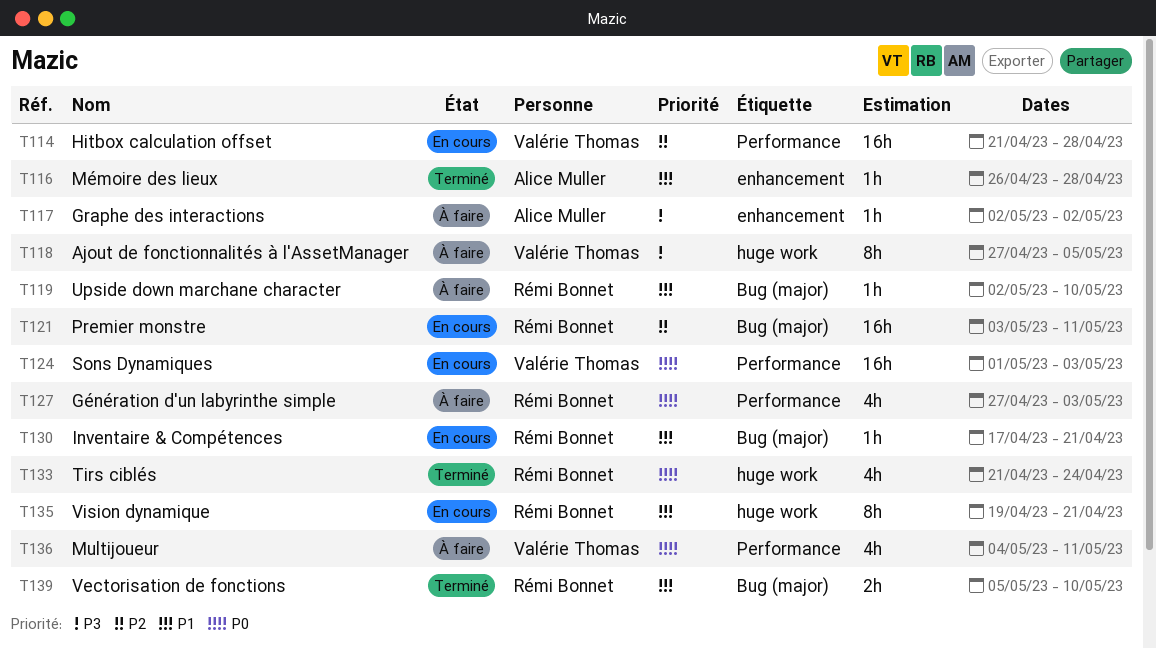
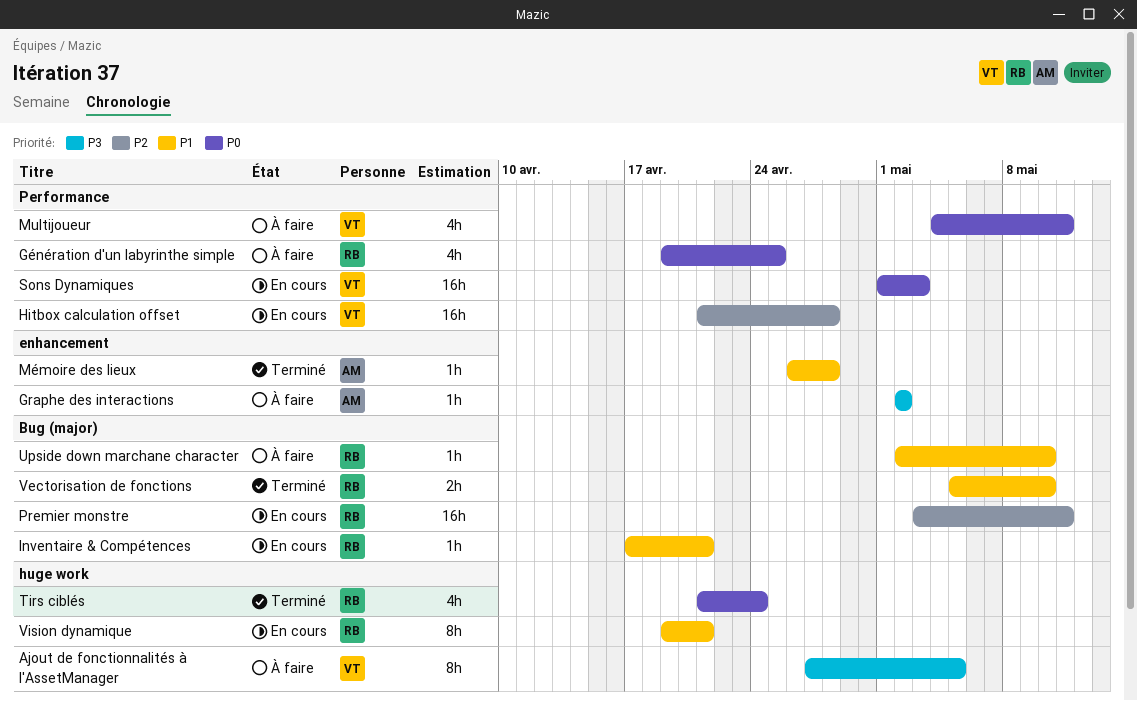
Génération d'un labyrinthe simple, start: Apr 27 -> Apr 19
Génération d'un labyrinthe simple, due: May 3 -> Apr 25

